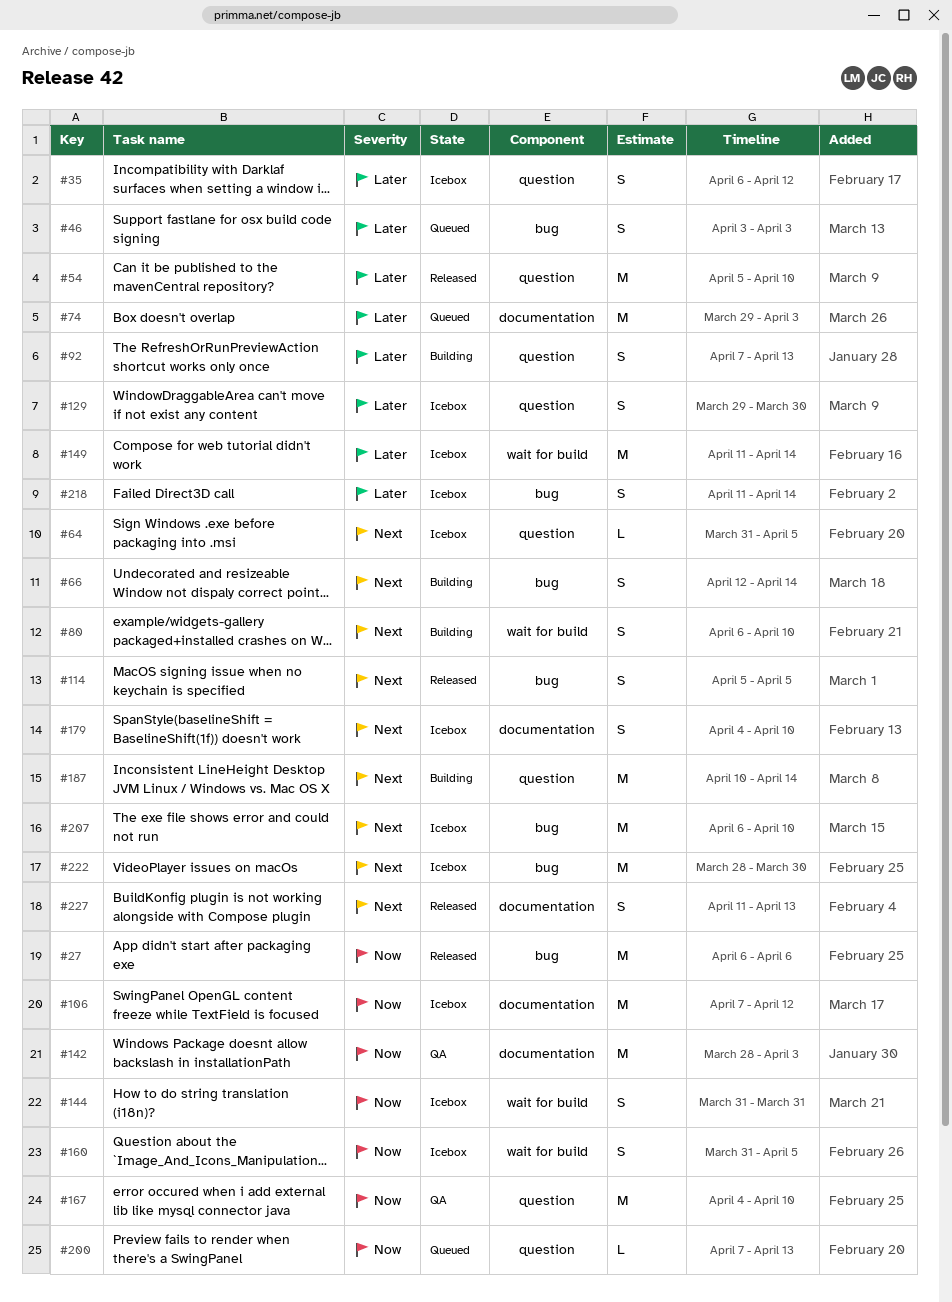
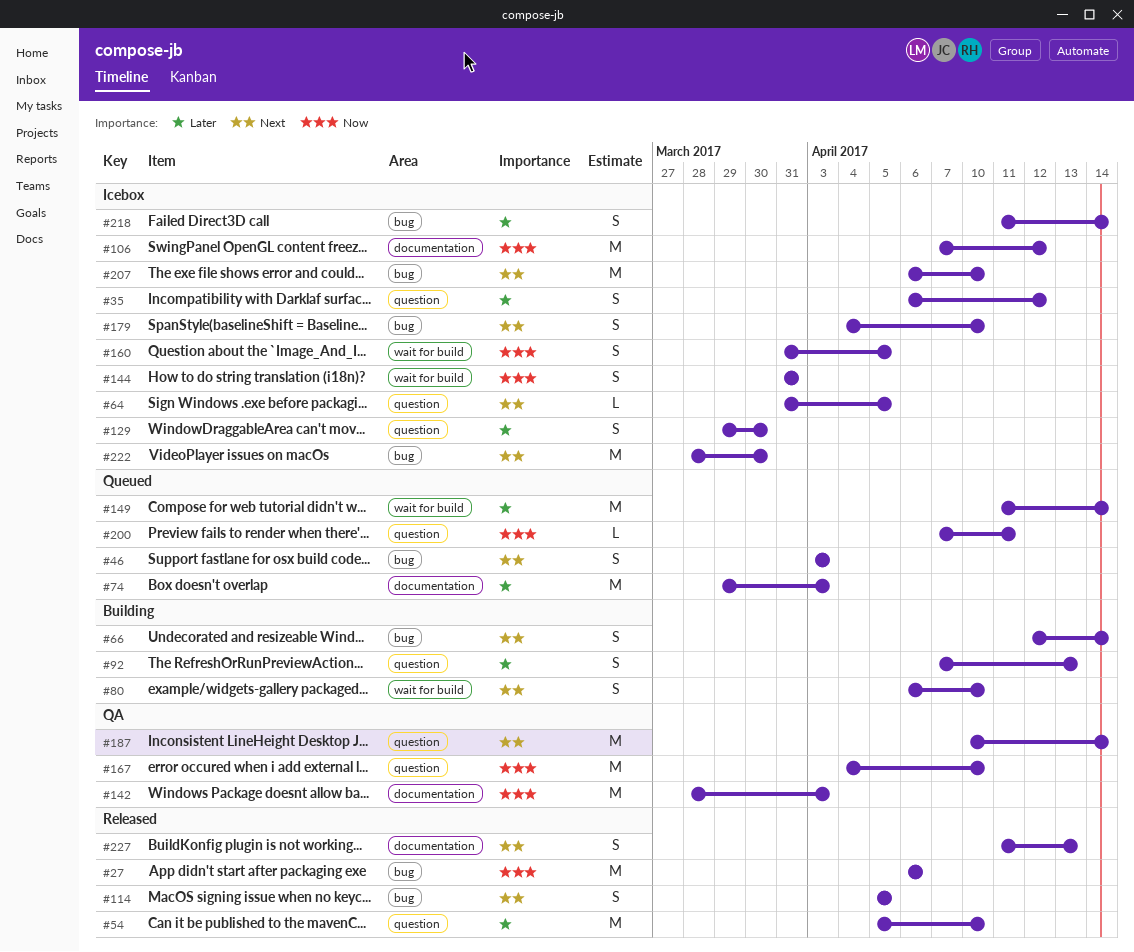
#46, priority: Later -> Next
#149, status: Icebox -> Queued
#179, label: documentation -> bug
#187, status: Building -> QA
#200, due: Apr 13 -> Apr 11

